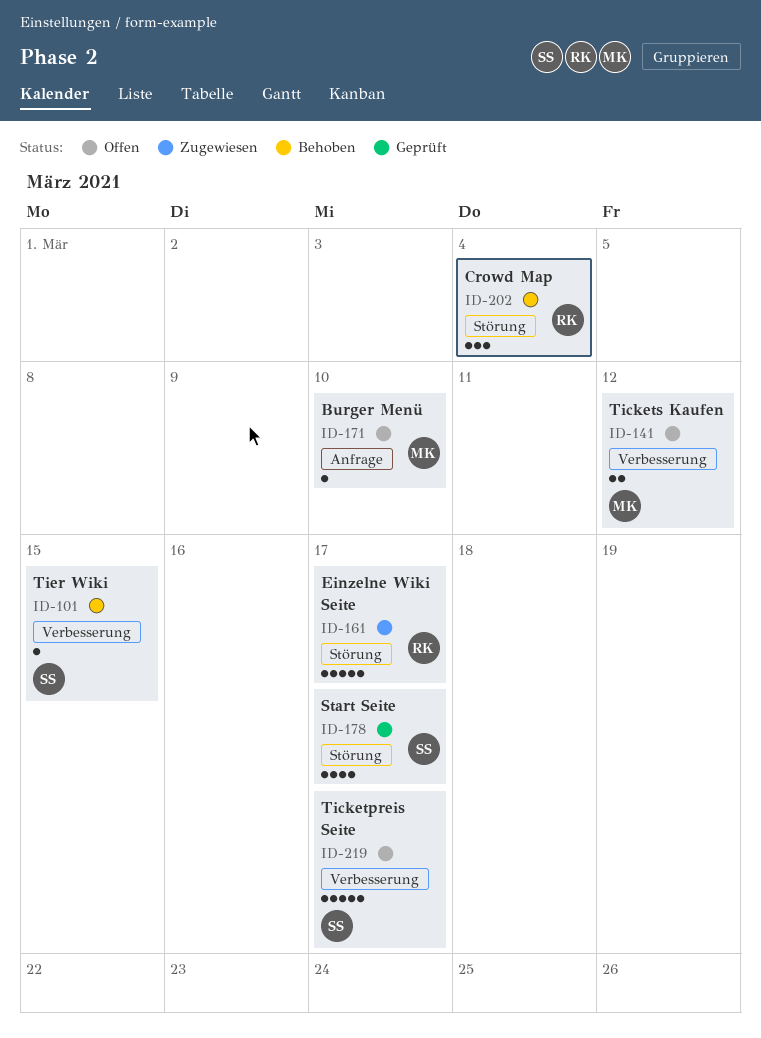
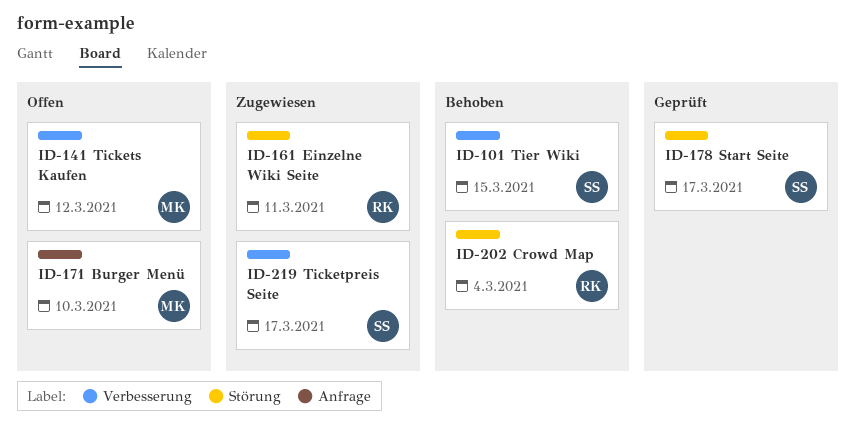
ID-161, due: Mar 17 -> Mar 11
ID-219, status: Offen -> Zugewiesen

